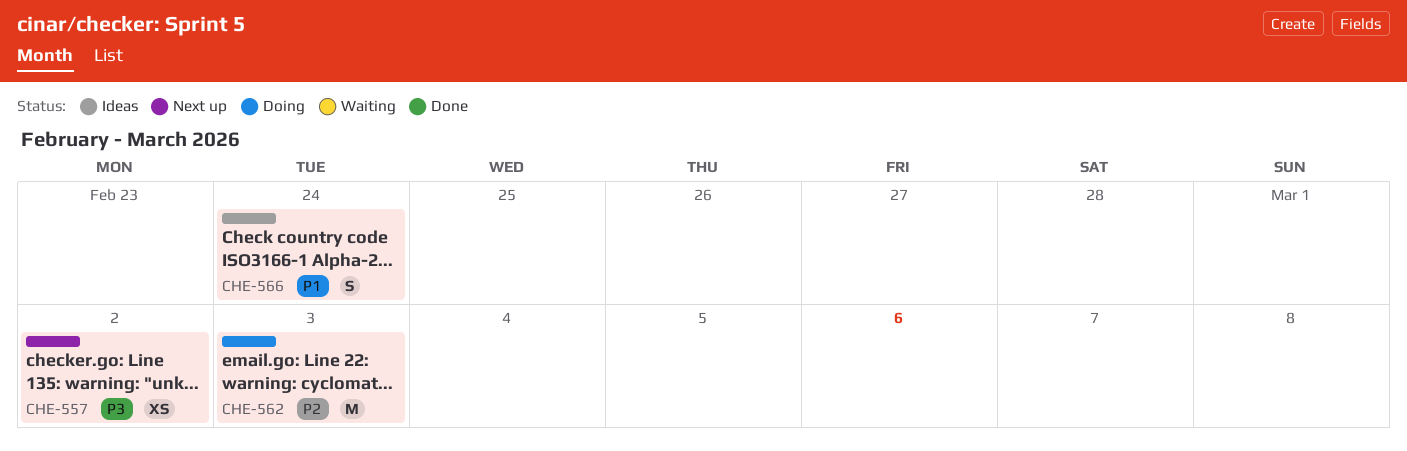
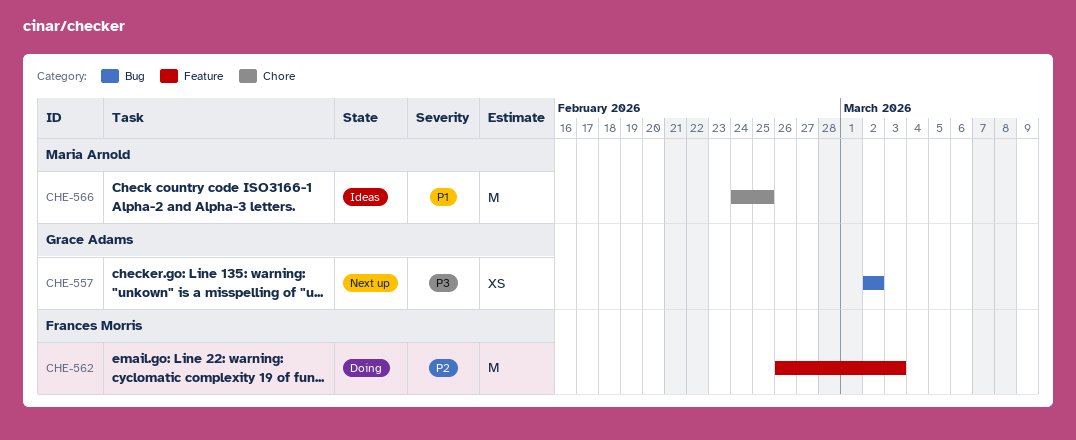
CHE-566, estimate: S -> M
CHE-566, due: Feb 24 -> Feb 25

